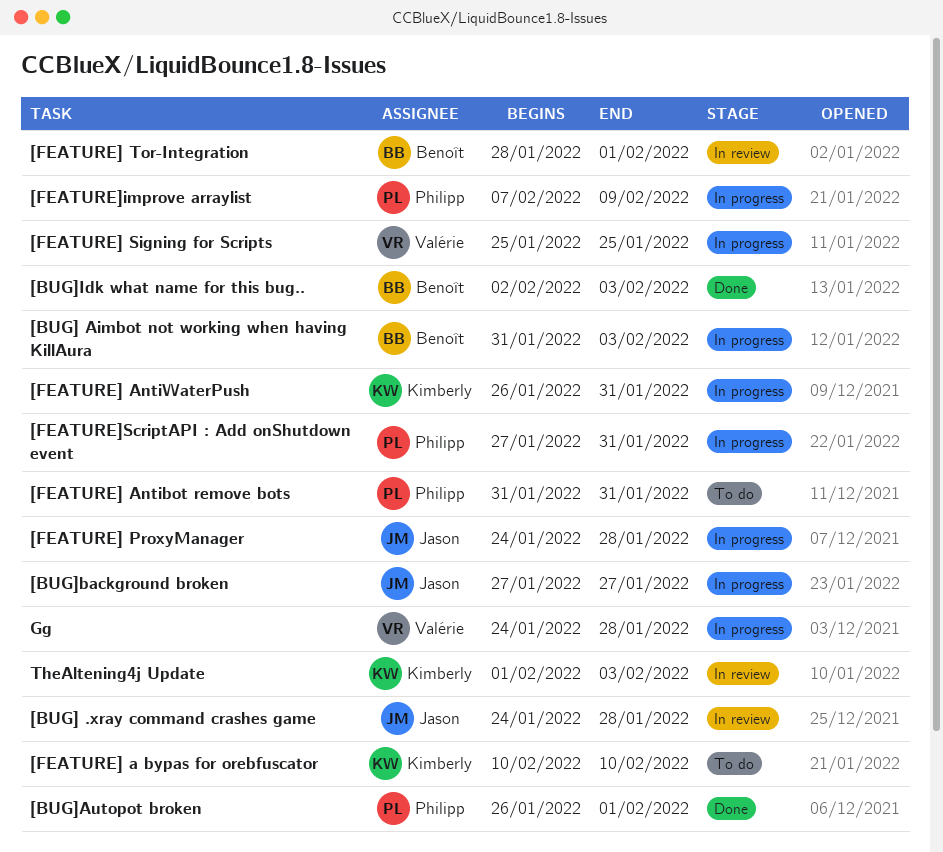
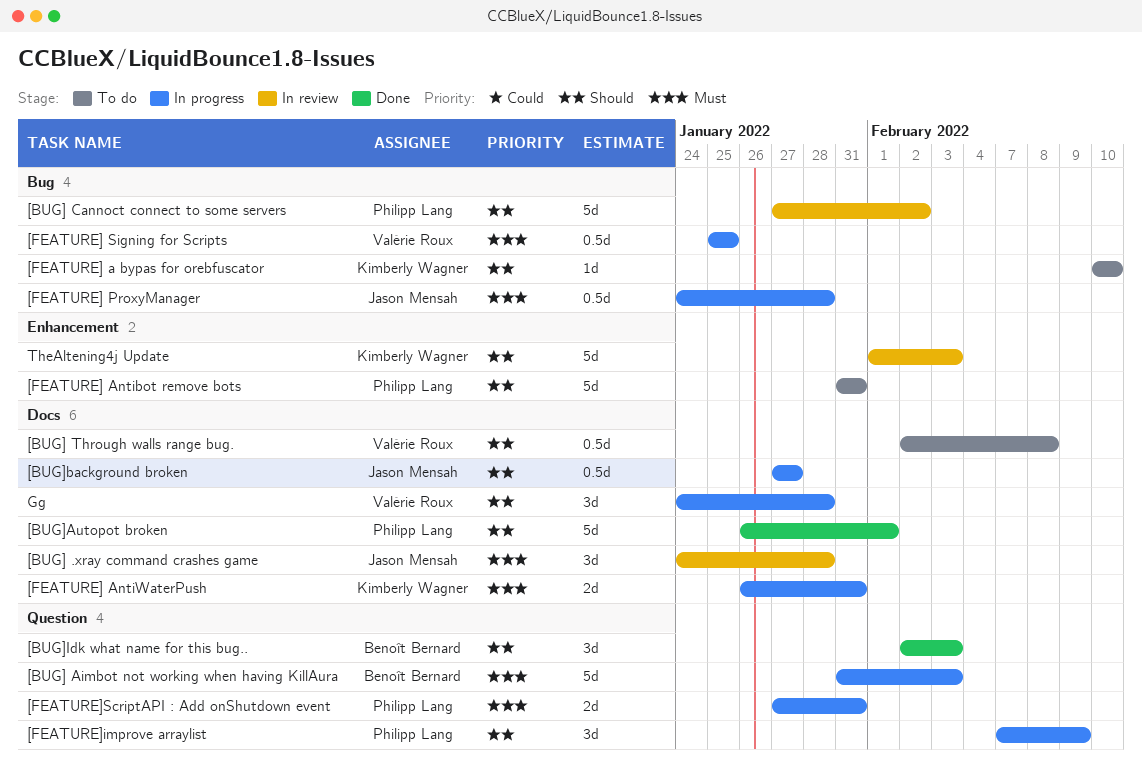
[BUG] Cannoct connect to some servers: none -> present
[BUG] Through walls range bug.: none -> present
[FEATURE] Tor-Integration: present -> none

